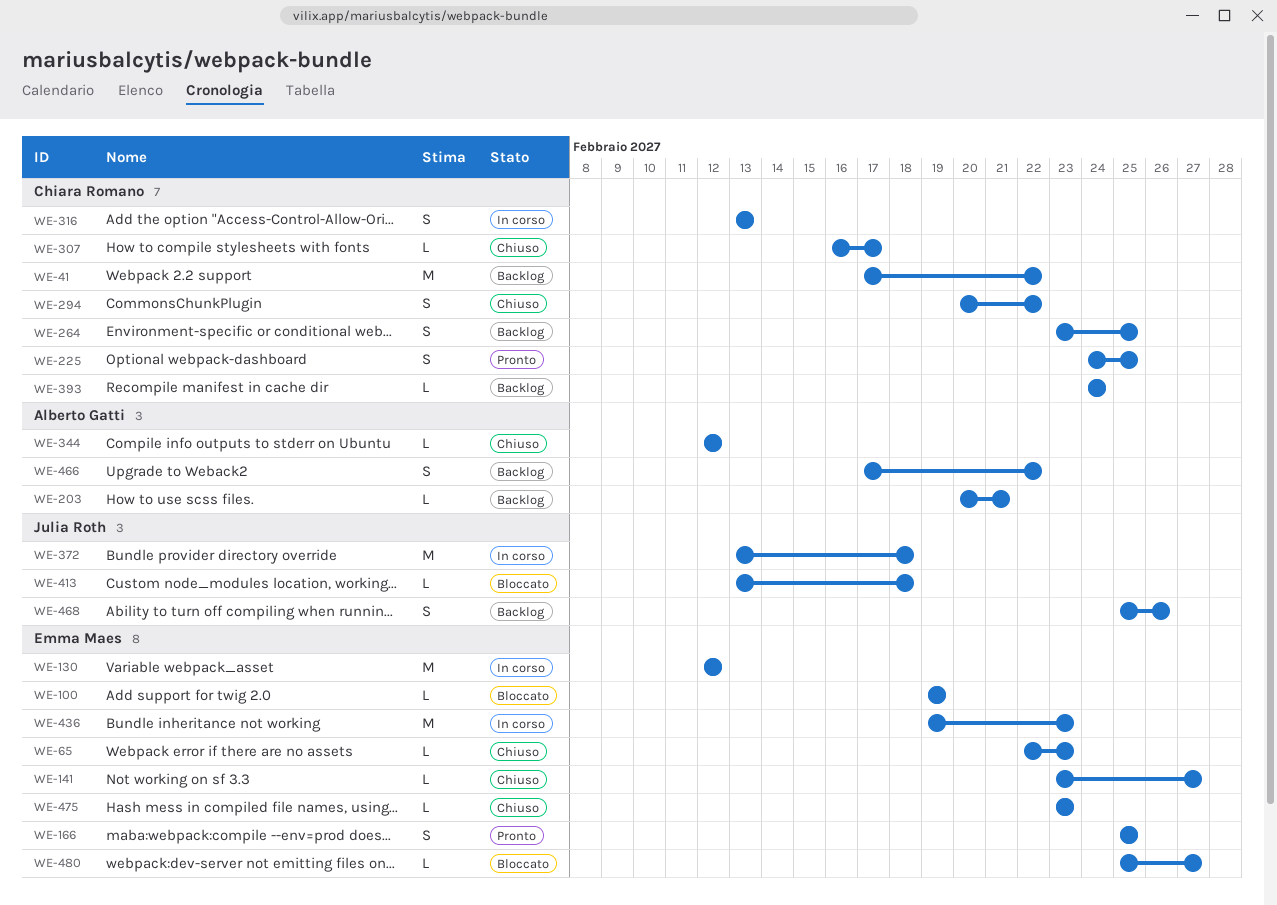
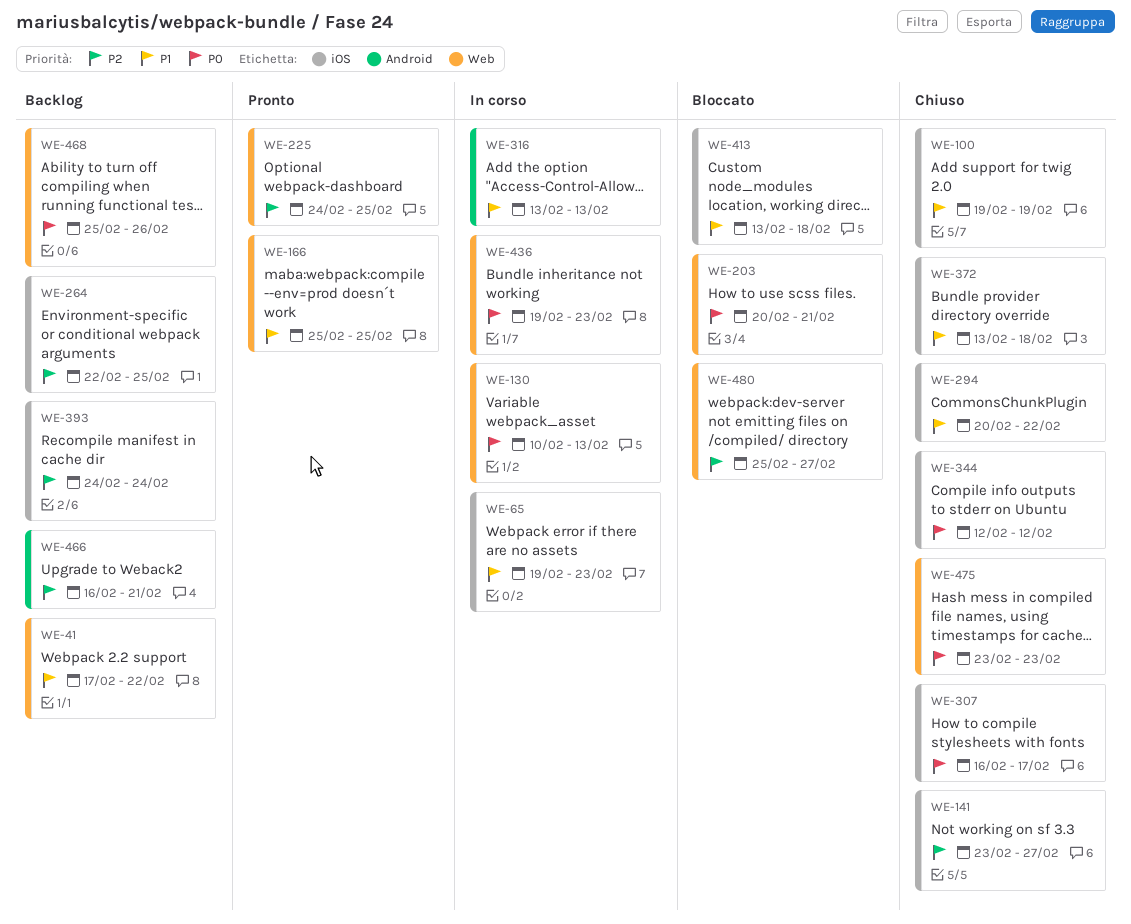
WE-65, status: Chiuso -> In corso
WE-65, start: Feb 22 -> Feb 19
WE-100, status: Bloccato -> Chiuso
WE-130, start: Feb 12 -> Feb 10
WE-130, due: Feb 12 -> Feb 13
WE-203, status: Backlog -> Bloccato
WE-264, start: Feb 23 -> Feb 22
WE-372, status: In corso -> Chiuso
WE-466, start: Feb 17 -> Feb 16
WE-466, due: Feb 22 -> Feb 21

